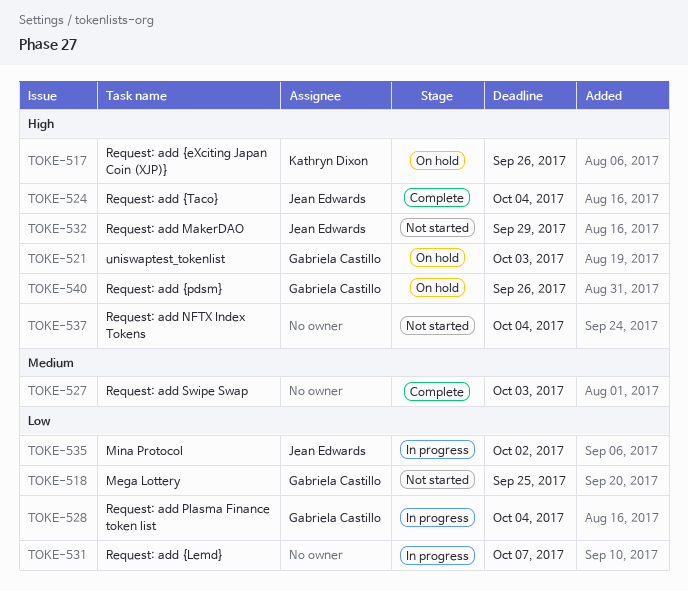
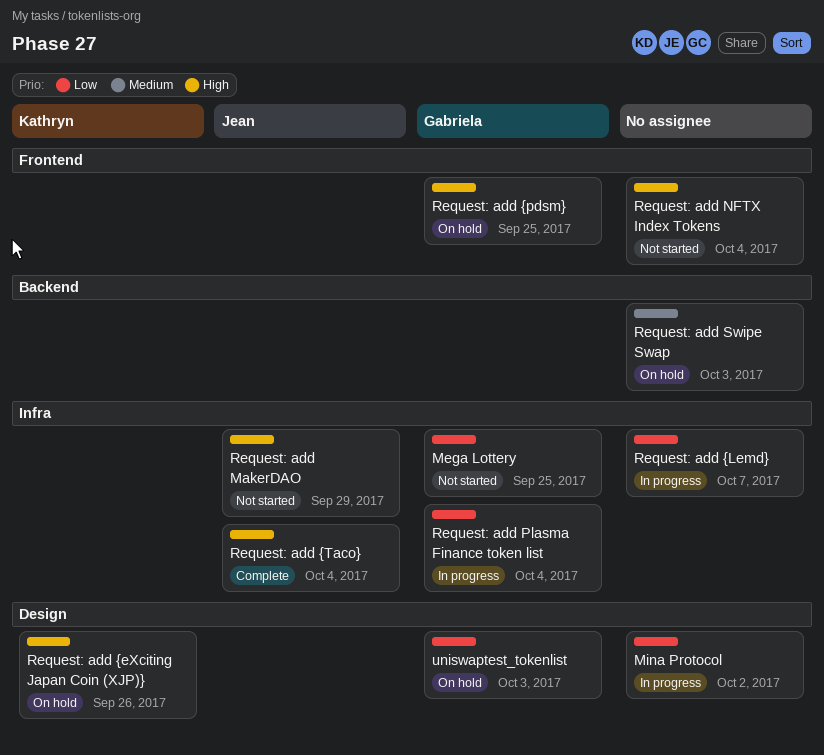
Mina Protocol, owner: Jean Edwards -> none
Request: add Swipe Swap, status: Complete -> On hold
Request: add {pdsm}, due: Sep 26 -> Sep 25
uniswaptest_tokenlist, priority: High -> Low

